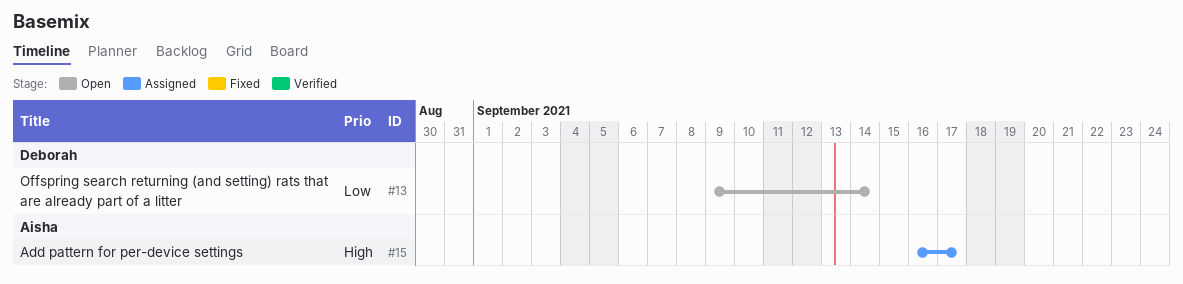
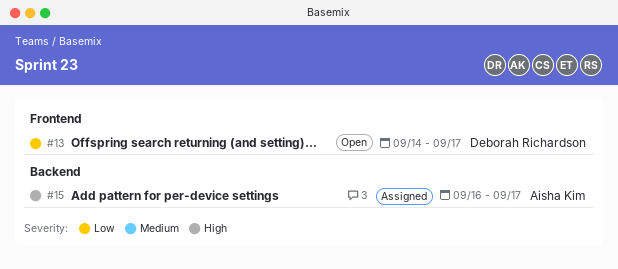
#13, start: Sep 9 -> Sep 14
#13, due: Sep 14 -> Sep 17

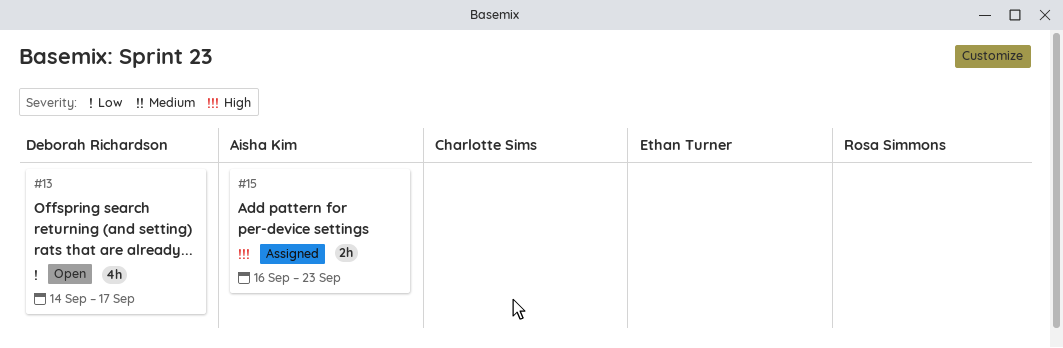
#15, due: Sep 17 -> Sep 23

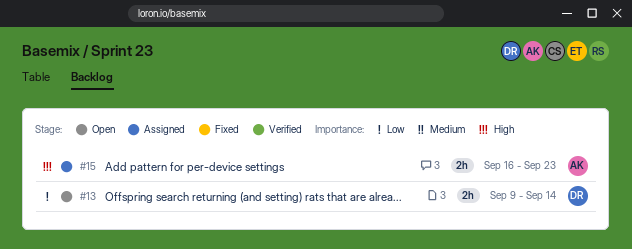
#13, estimate: 4h -> 2h
#13, start: Sep 14 -> Sep 9
#13, due: Sep 17 -> Sep 14

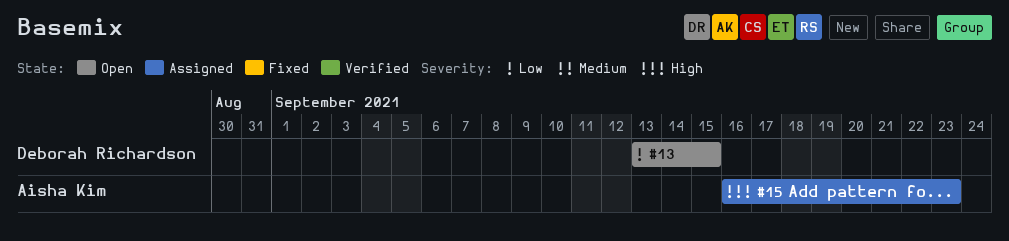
#13, start: Sep 9 -> Sep 13
#13, due: Sep 14 -> Sep 15

